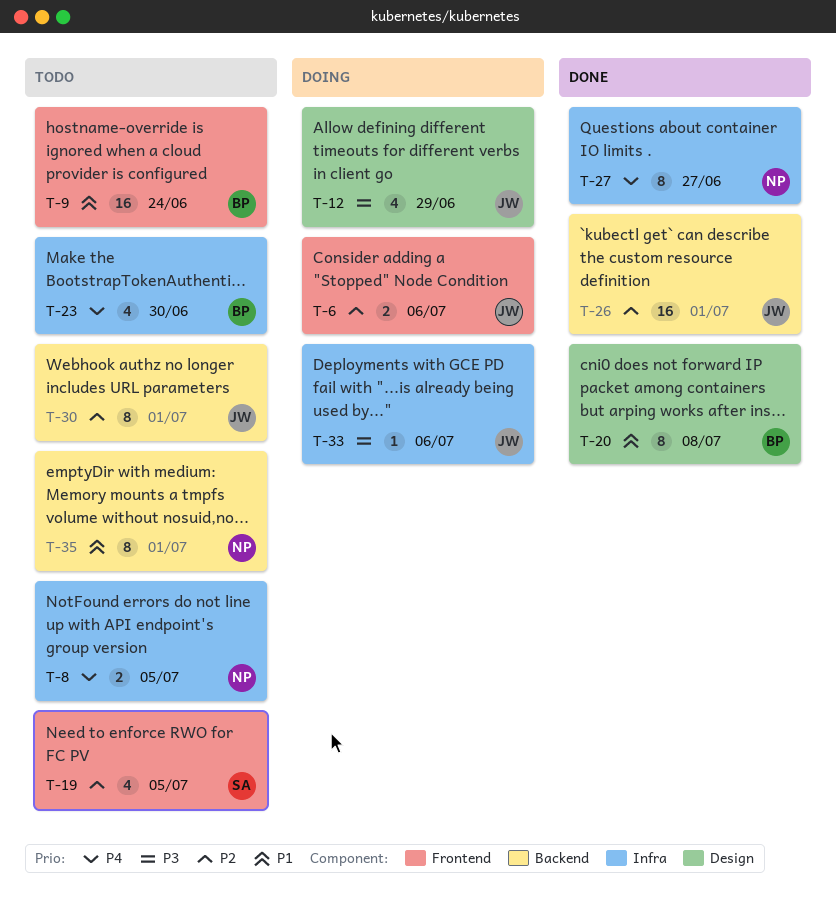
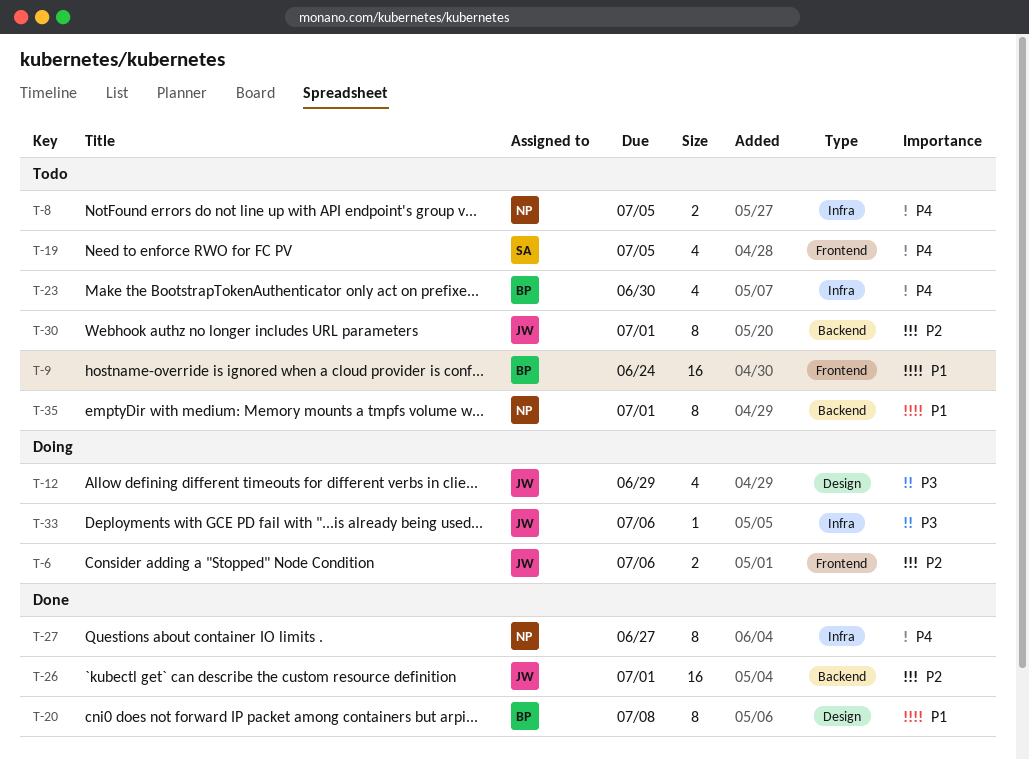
T-19, priority: P2 -> P4

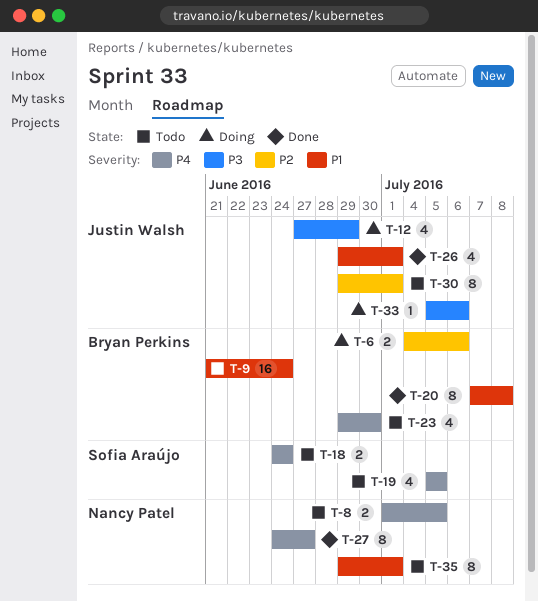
T-6, owner: Justin Walsh -> Bryan Perkins
T-18: none -> present
T-26, priority: P2 -> P1
T-26, estimate: 16 -> 4

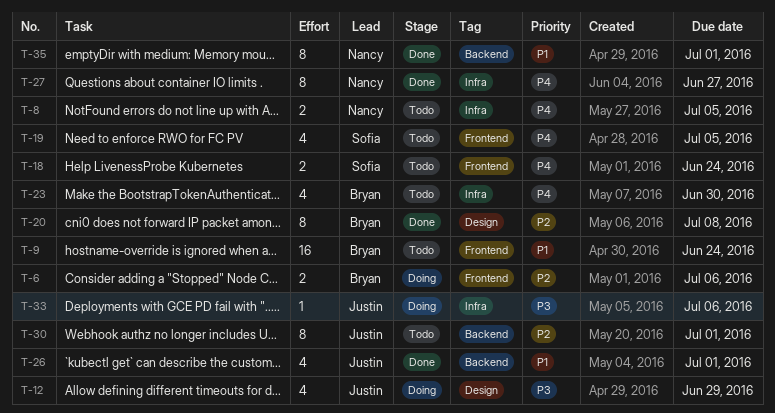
T-20, priority: P1 -> P2
T-35, status: Todo -> Done

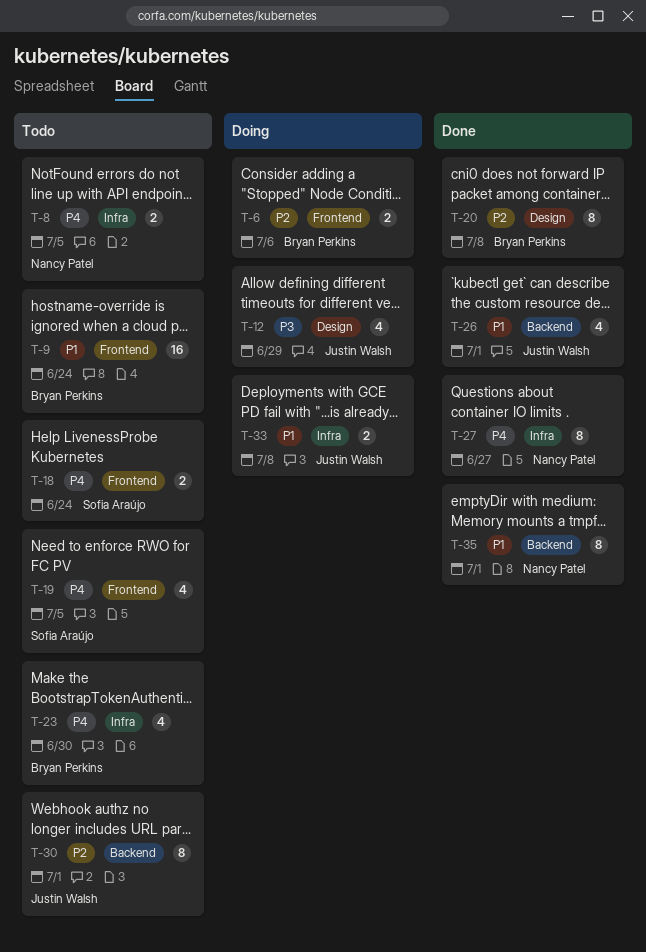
T-33, priority: P3 -> P1
T-33, estimate: 1 -> 2
T-33, due: Jul 6 -> Jul 8

